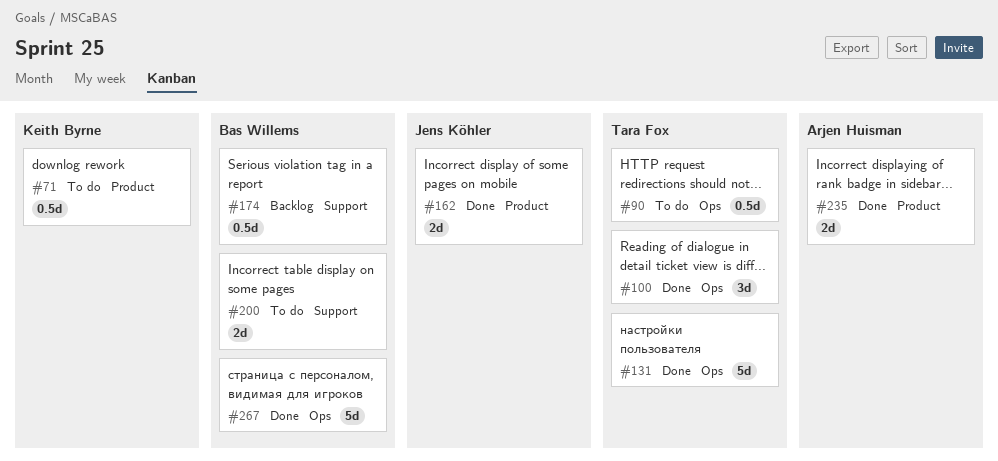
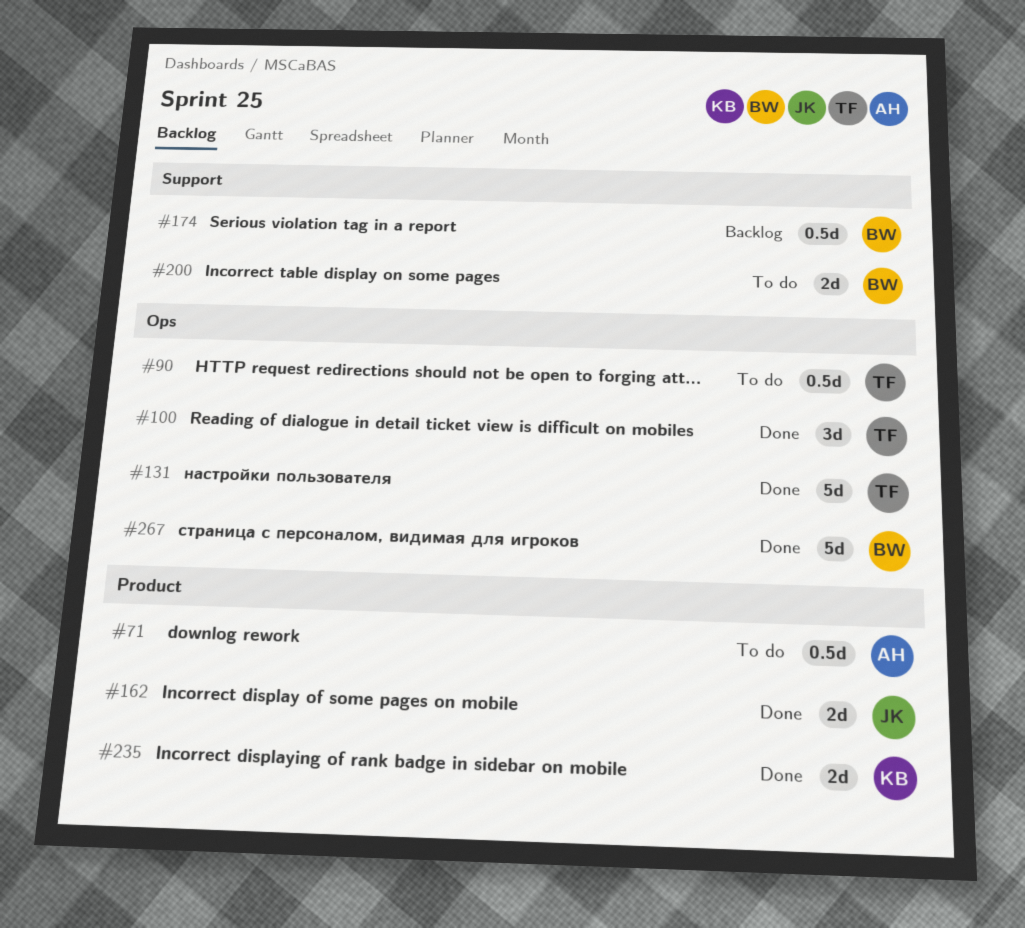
#71, owner: Keith Byrne -> Arjen Huisman
#235, owner: Arjen Huisman -> Keith Byrne

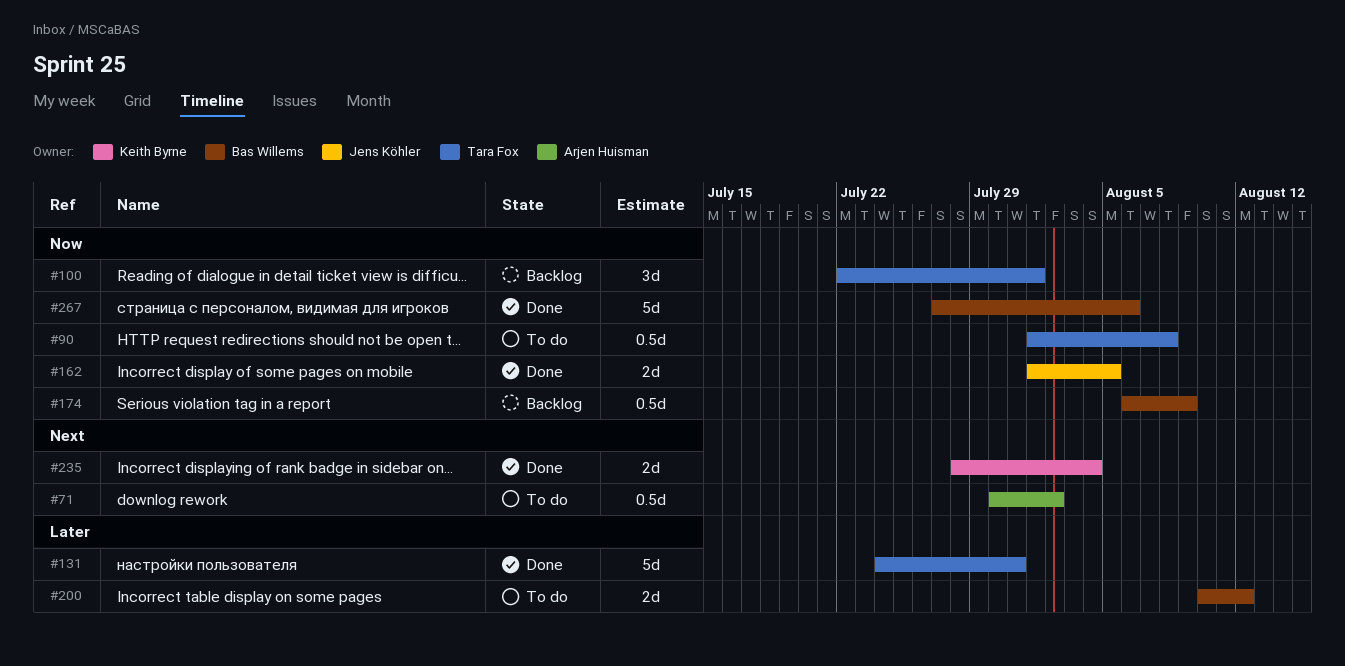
#100, status: Done -> Backlog

